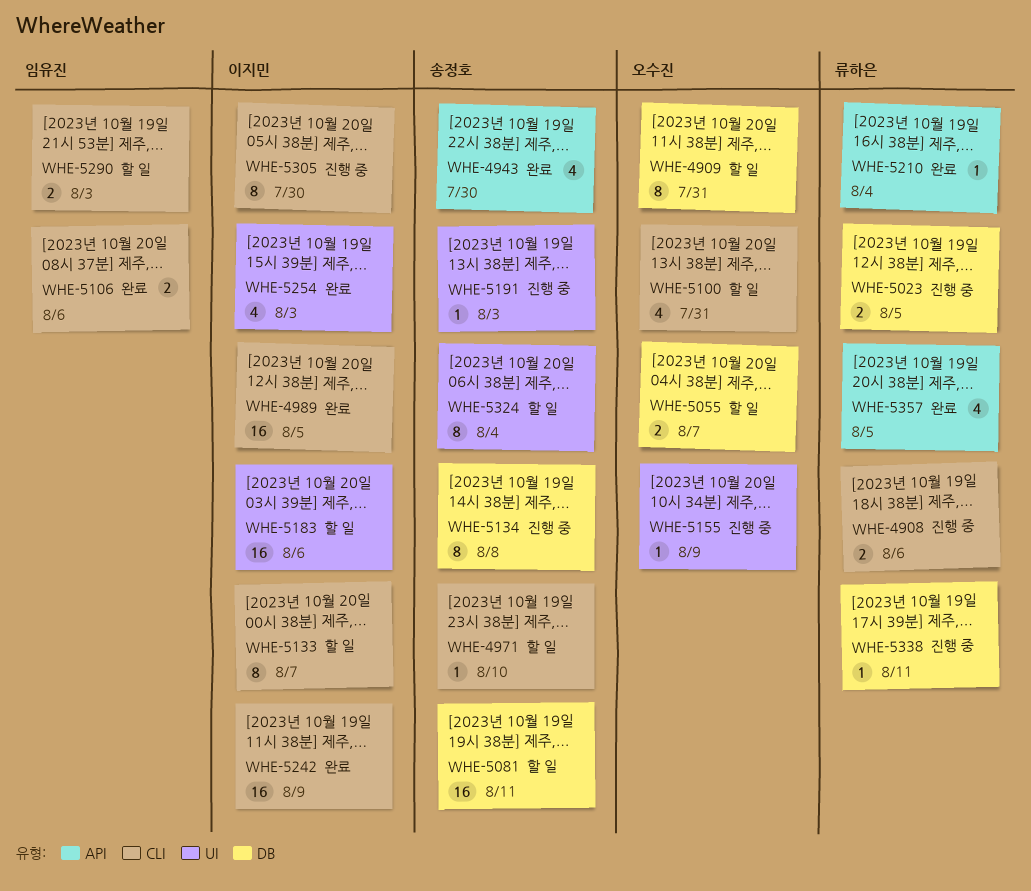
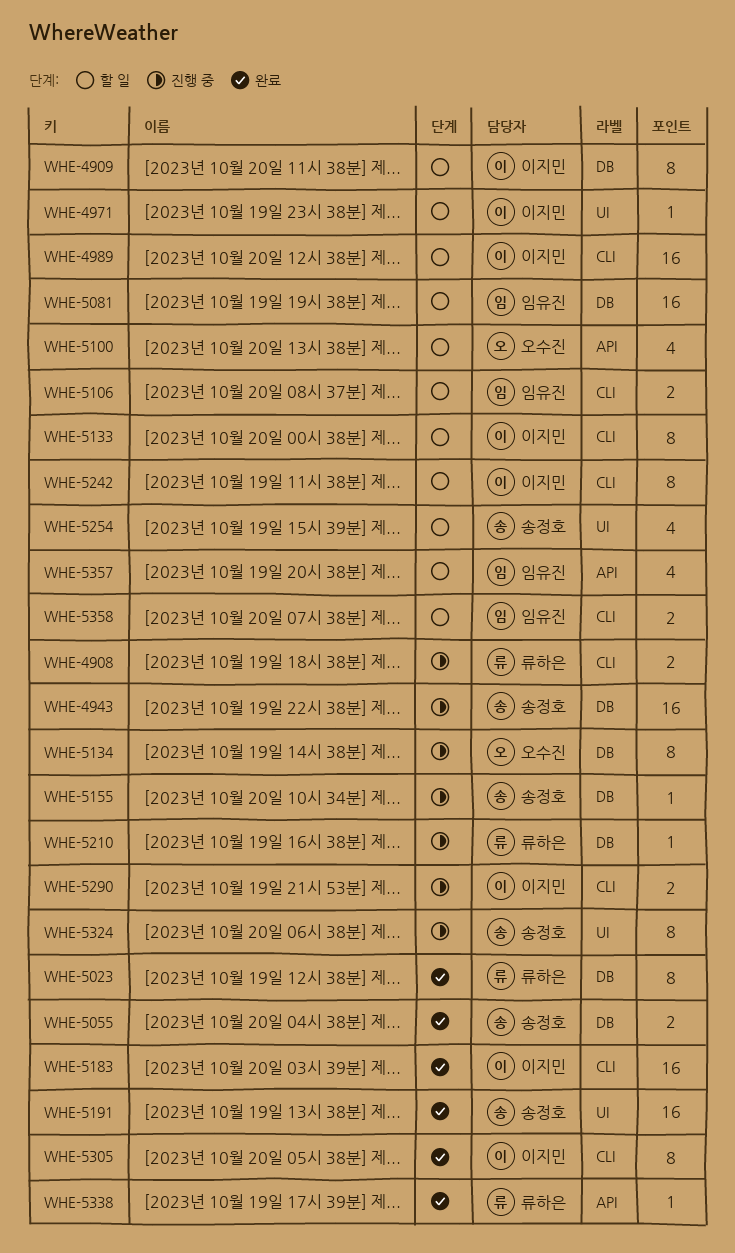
WHE-4909, owner: 오수진 -> 이지민
WHE-4943, status: 완료 -> 진행 중
WHE-4943, label: API -> DB
WHE-4943, estimate: 4 -> 16
WHE-4971, owner: 송정호 -> 이지민
WHE-4971, label: CLI -> UI
WHE-4989, status: 완료 -> 할 일
WHE-5023, status: 진행 중 -> 완료
WHE-5023, estimate: 2 -> 8
WHE-5055, status: 할 일 -> 완료
WHE-5055, owner: 오수진 -> 송정호
WHE-5081, owner: 송정호 -> 임유진
WHE-5100, label: CLI -> API
WHE-5106, status: 완료 -> 할 일
WHE-5134, owner: 송정호 -> 오수진
WHE-5155, owner: 오수진 -> 송정호
WHE-5155, label: UI -> DB
WHE-5183, status: 할 일 -> 완료
WHE-5183, label: UI -> CLI
WHE-5191, status: 진행 중 -> 완료
WHE-5191, estimate: 1 -> 16
WHE-5210, status: 완료 -> 진행 중
WHE-5210, label: API -> DB
WHE-5242, status: 완료 -> 할 일
WHE-5242, estimate: 16 -> 8
WHE-5254, status: 완료 -> 할 일
WHE-5254, owner: 이지민 -> 송정호
WHE-5290, status: 할 일 -> 진행 중
WHE-5290, owner: 임유진 -> 이지민
WHE-5305, status: 진행 중 -> 완료
WHE-5324, status: 할 일 -> 진행 중
WHE-5338, status: 진행 중 -> 완료
WHE-5338, label: DB -> API
WHE-5357, status: 완료 -> 할 일
WHE-5357, owner: 류하은 -> 임유진
WHE-5358: none -> present

